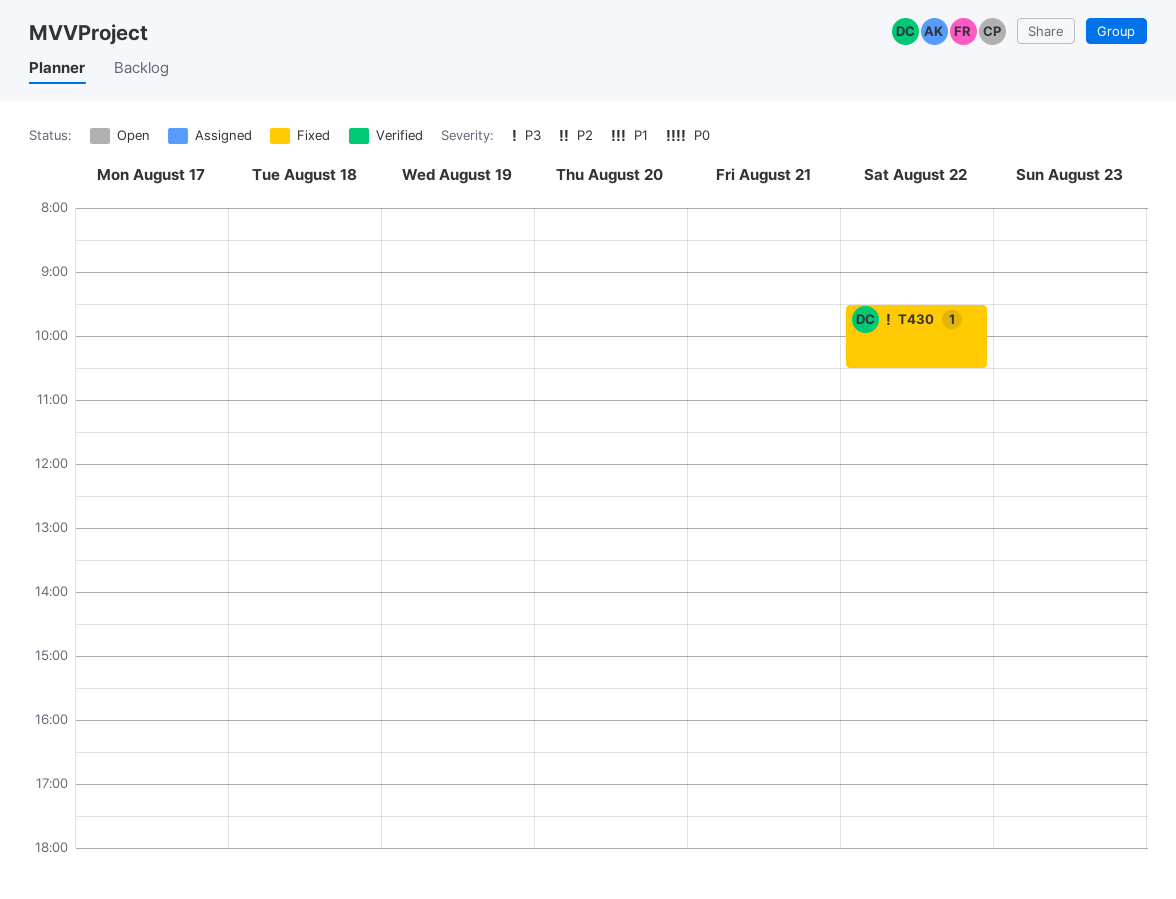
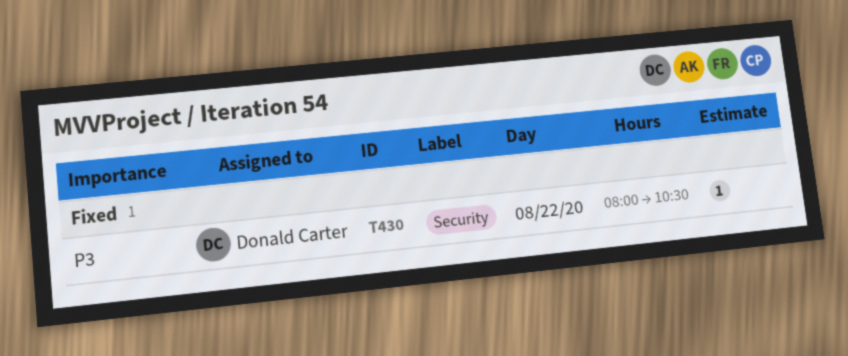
T430, begins: 09:30 -> 08:00

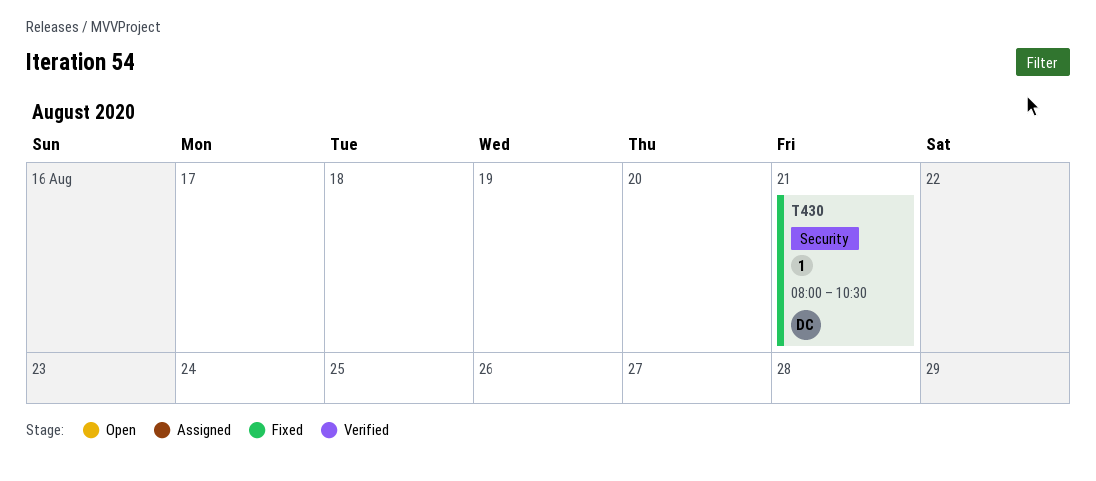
T430, day: Aug 22 -> Aug 21

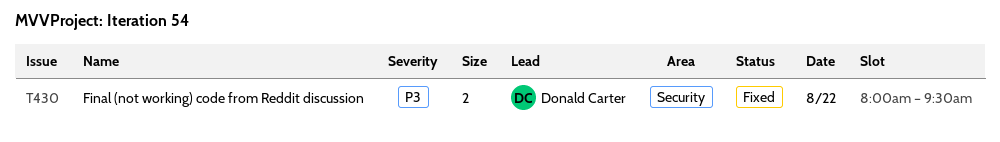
T430, estimate: 1 -> 2
T430, day: Aug 21 -> Aug 22
T430, ends: 10:30 -> 09:30

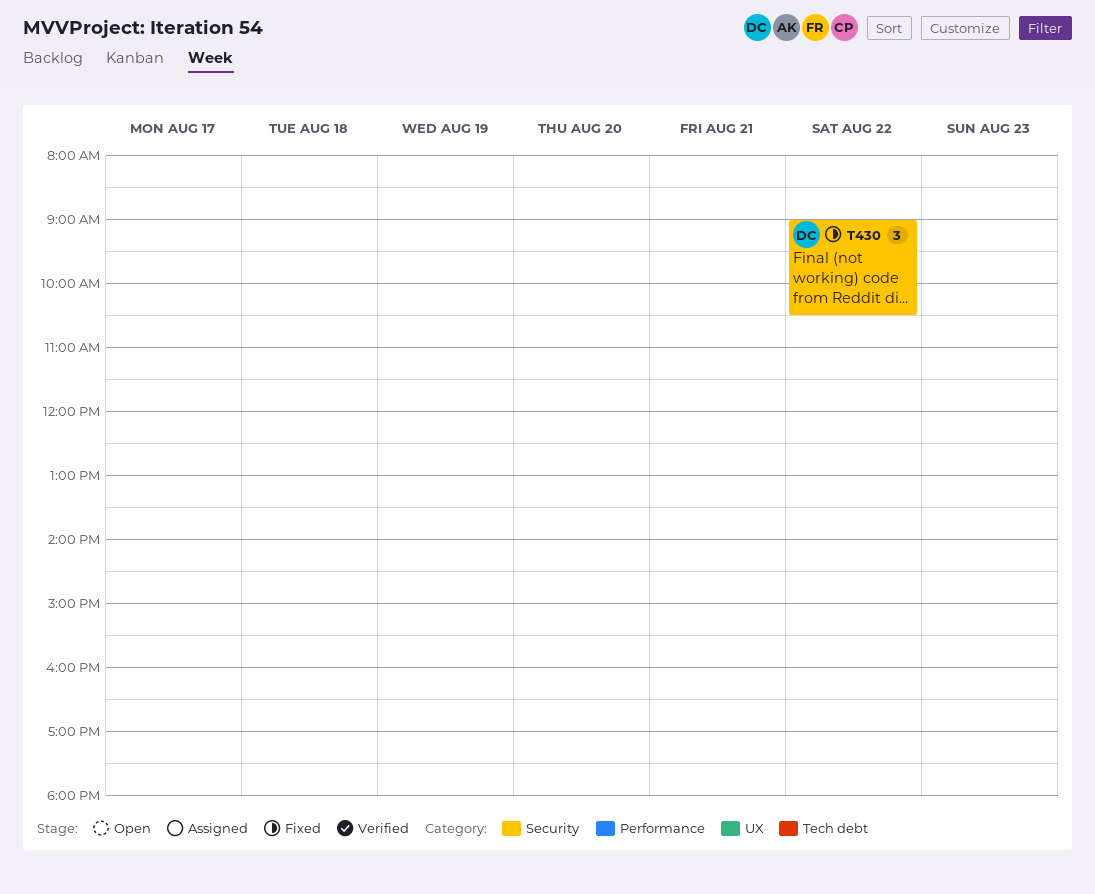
T430, estimate: 2 -> 3
T430, begins: 08:00 -> 09:00
T430, ends: 09:30 -> 10:30

